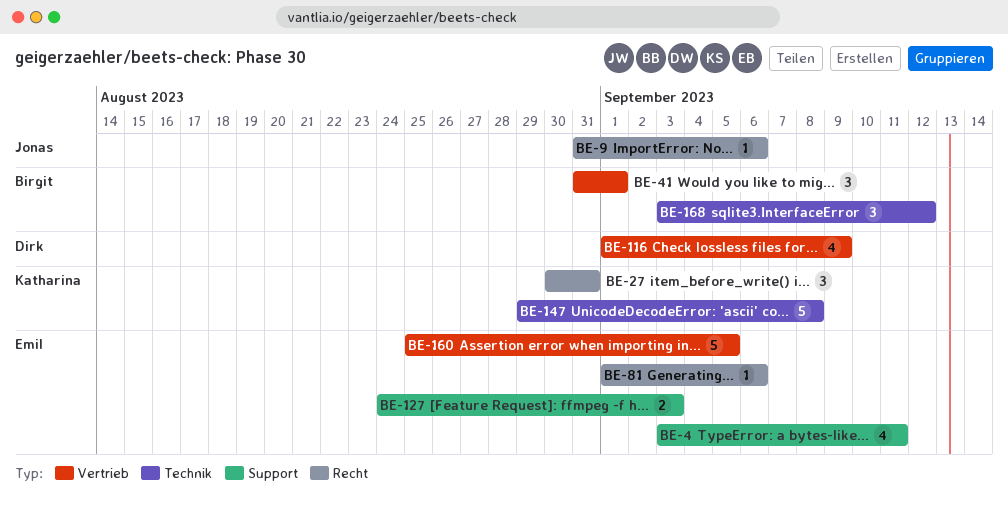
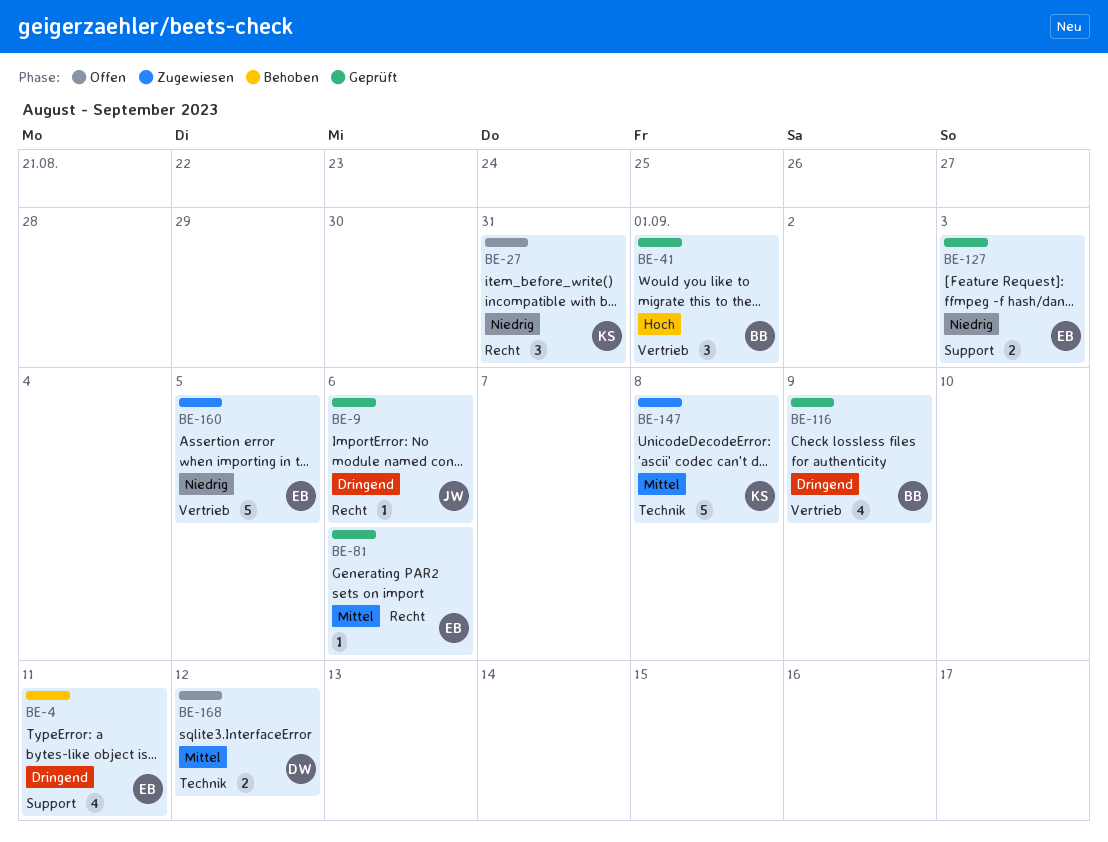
BE-116, owner: Dirk -> Birgit
BE-168, owner: Birgit -> Dirk
BE-168, estimate: 3 -> 2

